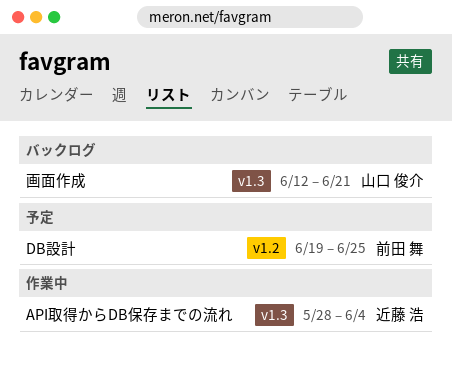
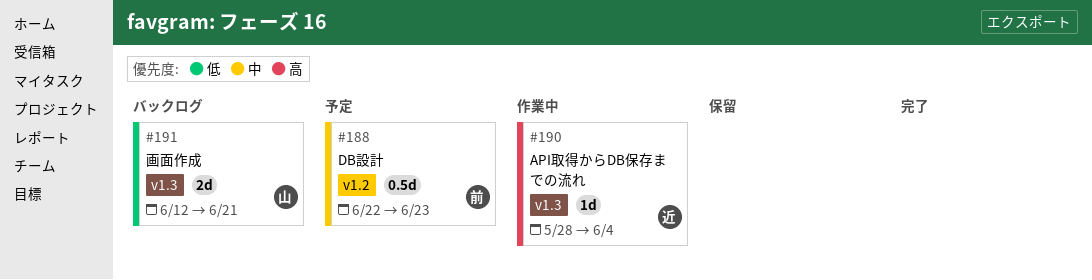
DB設計, start: Jun 19 -> Jun 22
DB設計, due: Jun 25 -> Jun 23

